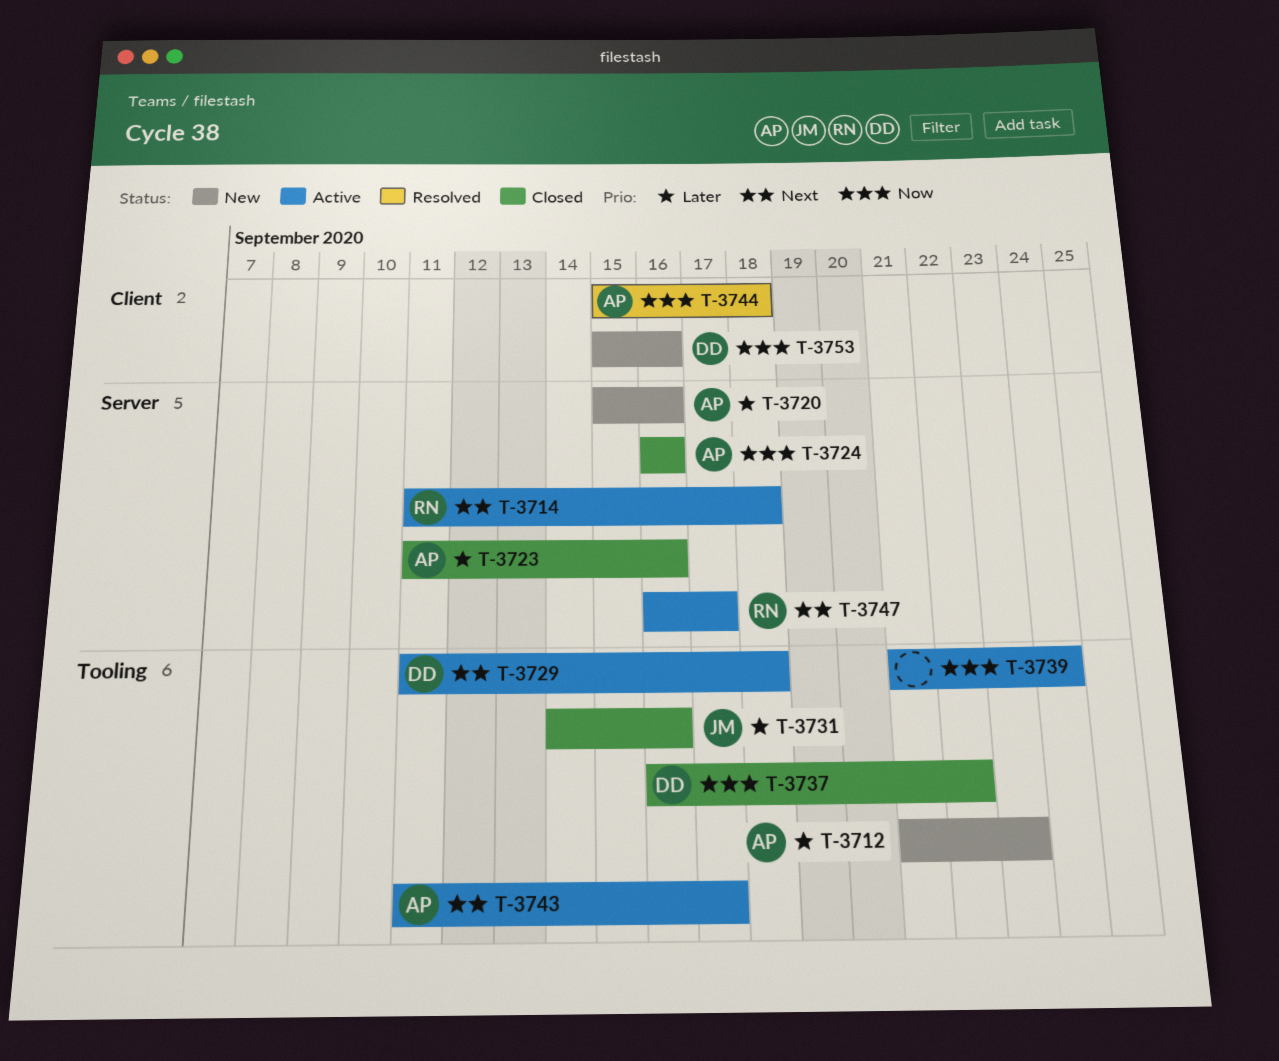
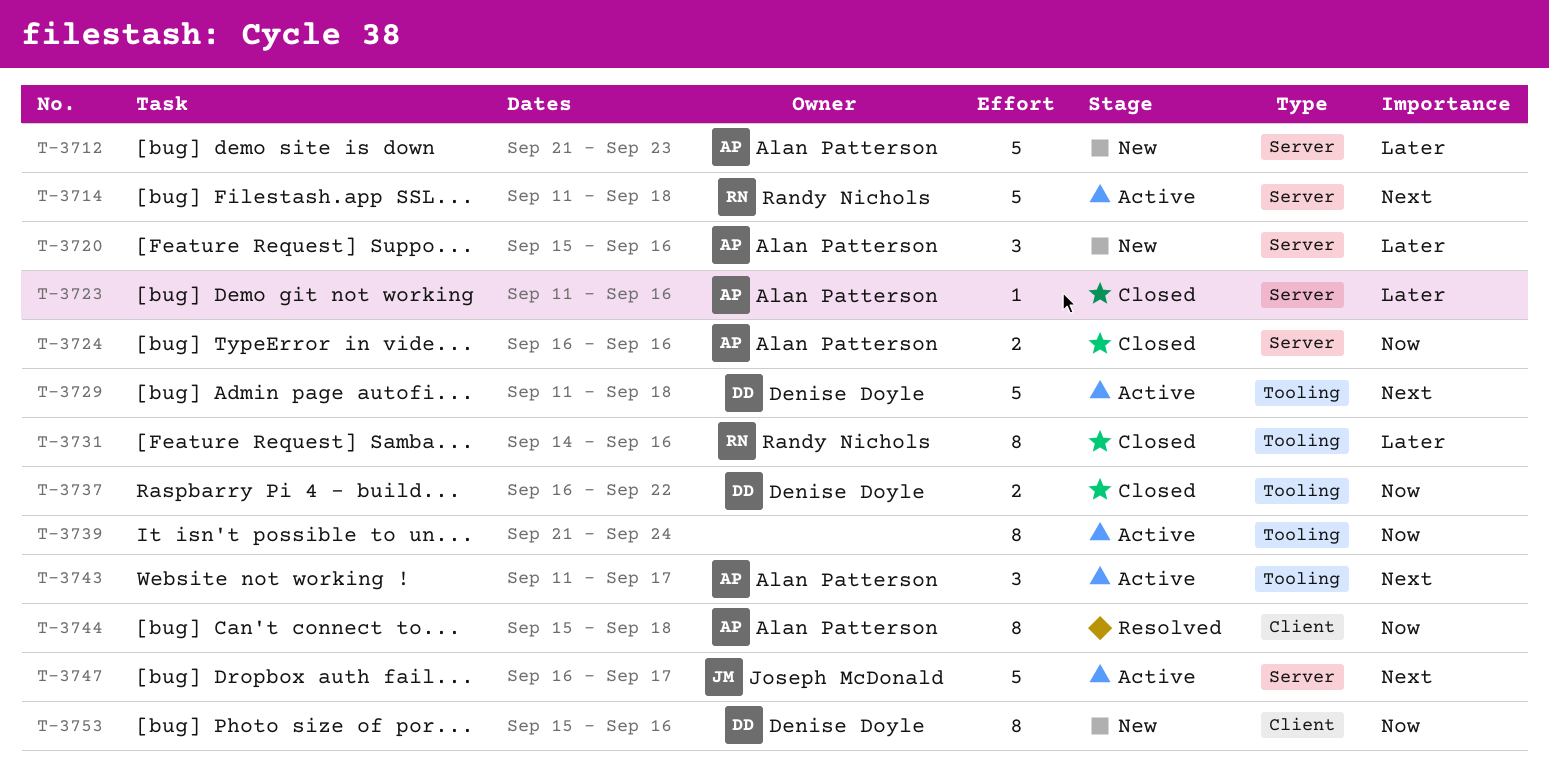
T-3712, label: Tooling -> Server
T-3731, owner: Joseph McDonald -> Randy Nichols
T-3747, owner: Randy Nichols -> Joseph McDonald

